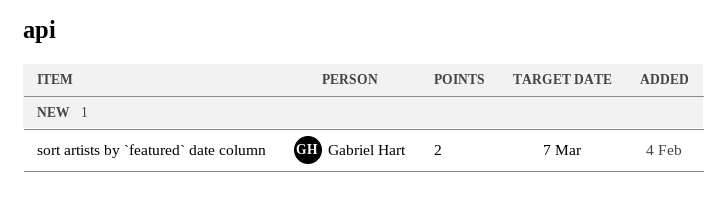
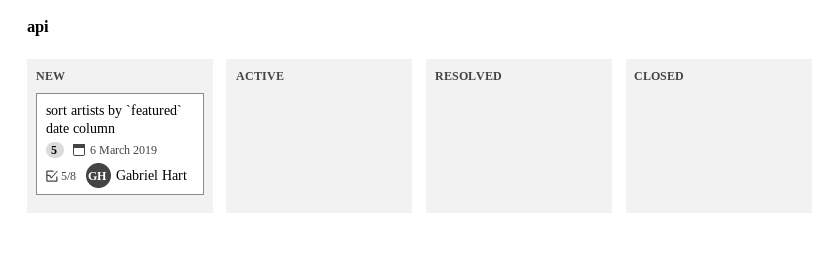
sort artists by `featured` date column, estimate: 2 -> 5
sort artists by `featured` date column, due: Mar 7 -> Mar 6

